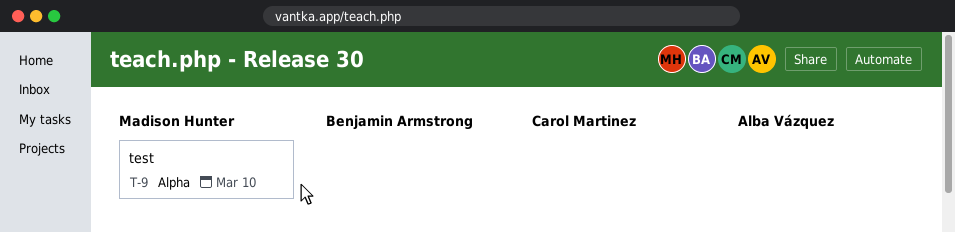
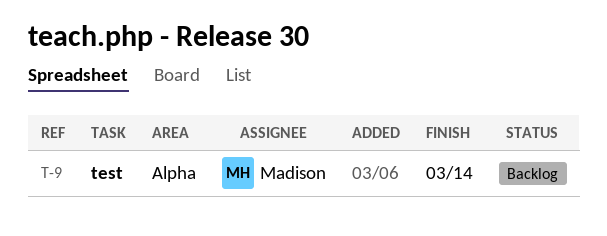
T-9, due: Mar 10 -> Mar 14

